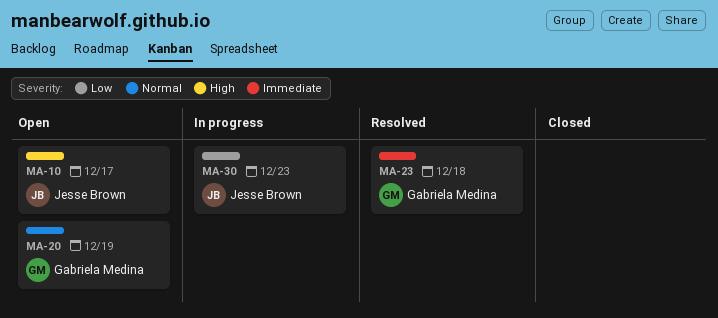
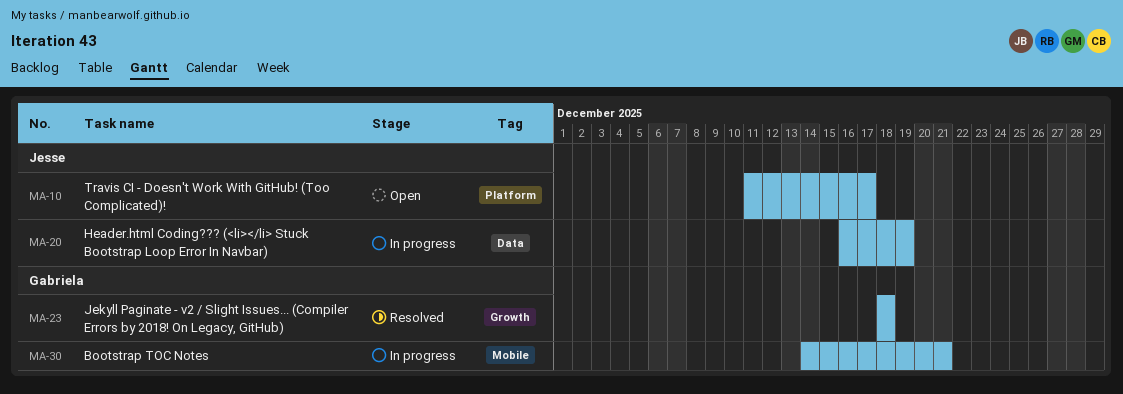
MA-20, status: Open -> In progress
MA-20, owner: Gabriela Medina -> Jesse Brown
MA-30, owner: Jesse Brown -> Gabriela Medina
MA-30, due: Dec 23 -> Dec 21

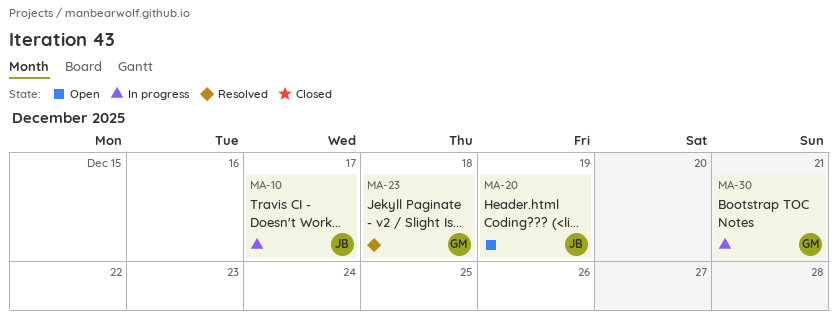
MA-10, status: Open -> In progress
MA-20, status: In progress -> Open

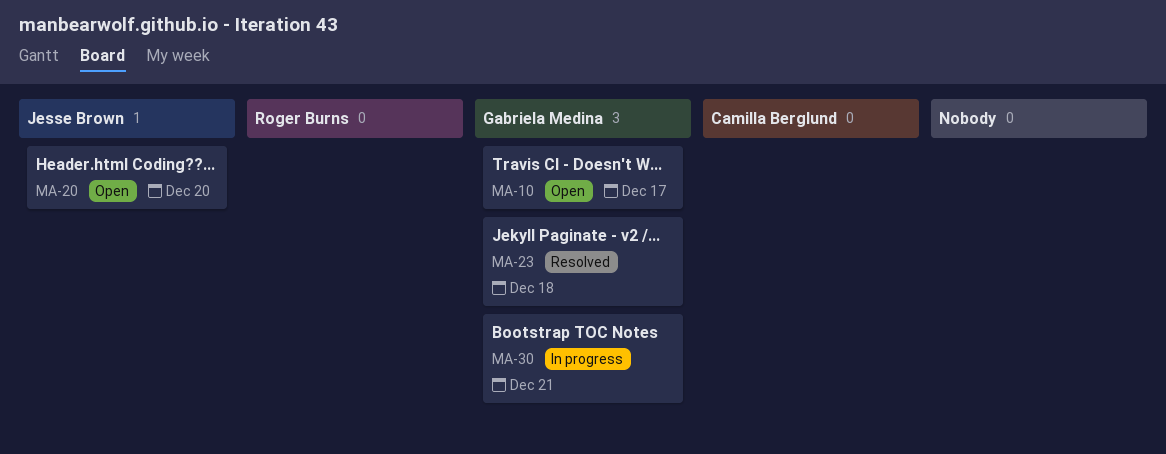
MA-10, status: In progress -> Open
MA-10, owner: Jesse Brown -> Gabriela Medina
MA-20, due: Dec 19 -> Dec 20

